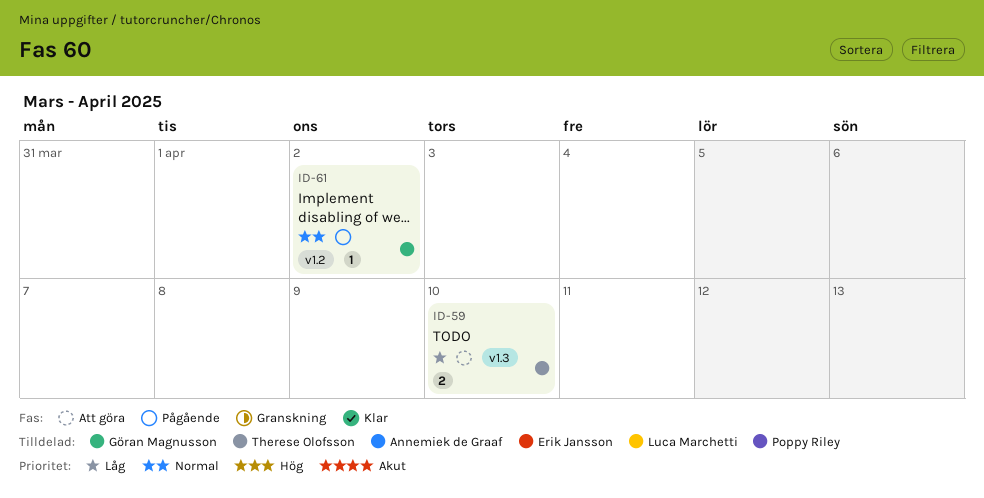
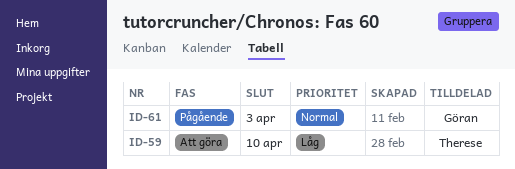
ID-61, due: Apr 2 -> Apr 3

